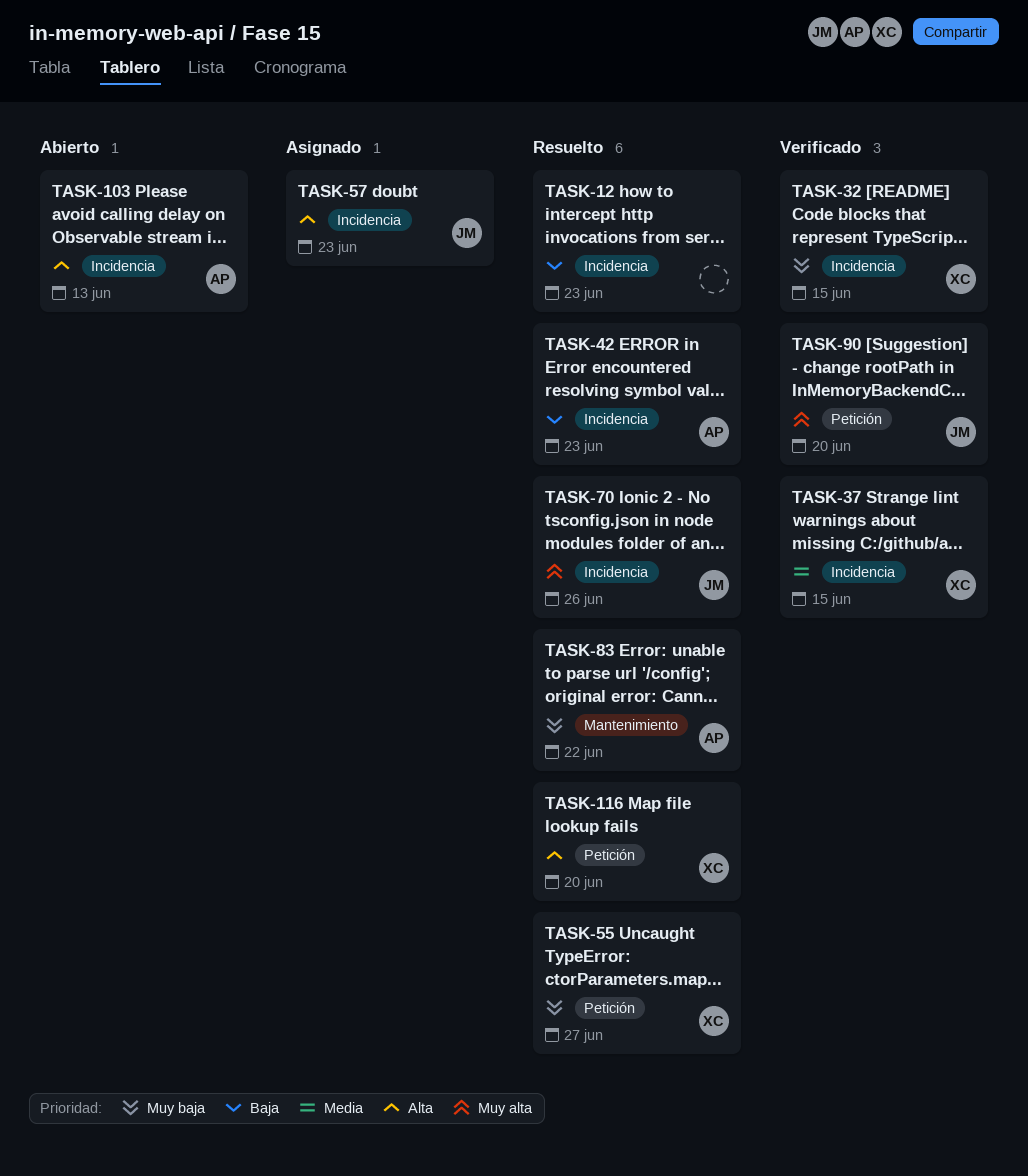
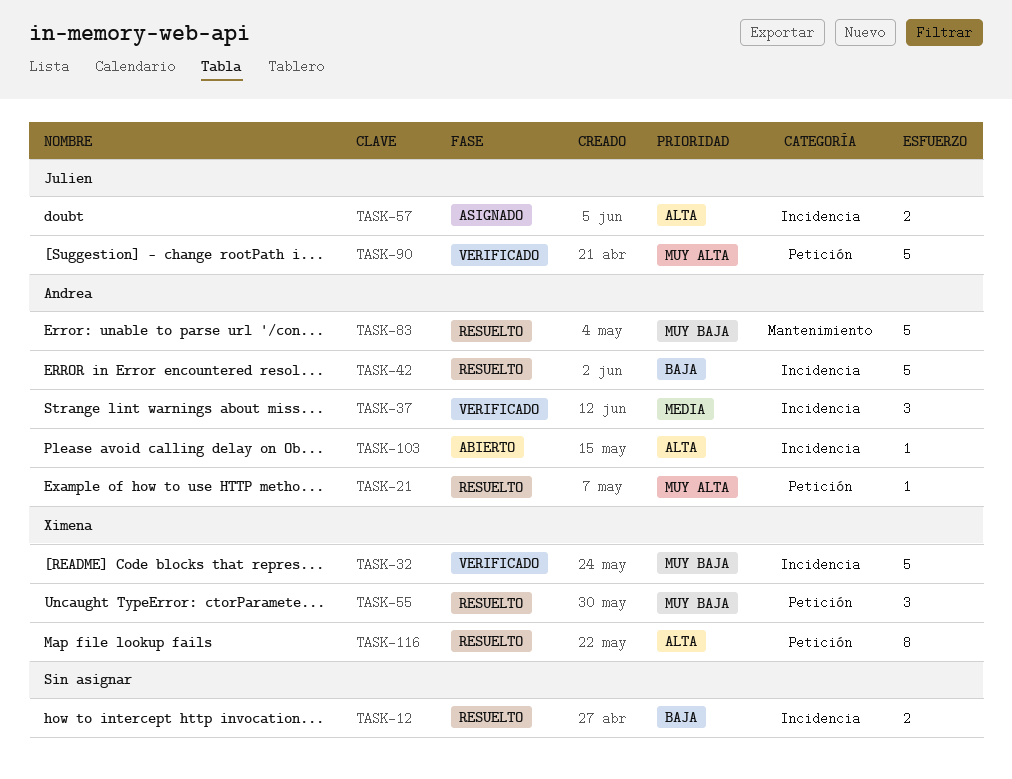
TASK-21: none -> present
TASK-37, owner: Ximena -> Andrea
TASK-70: present -> none

